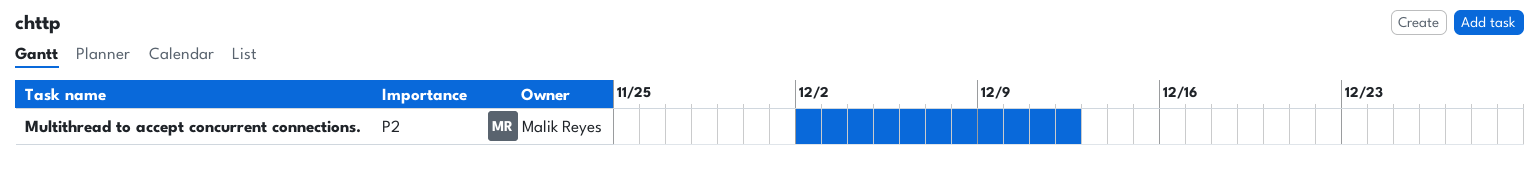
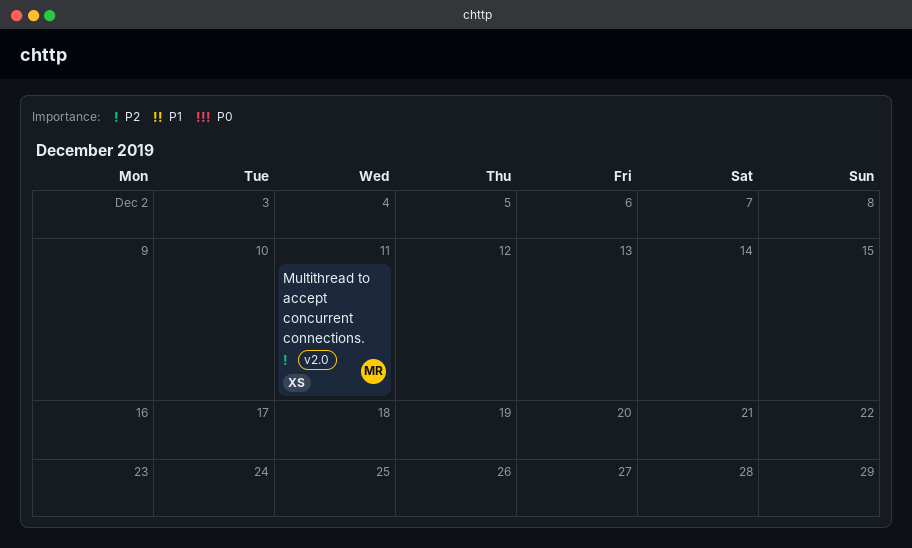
Multithread to accept concurrent connections., due: Dec 12 -> Dec 11

